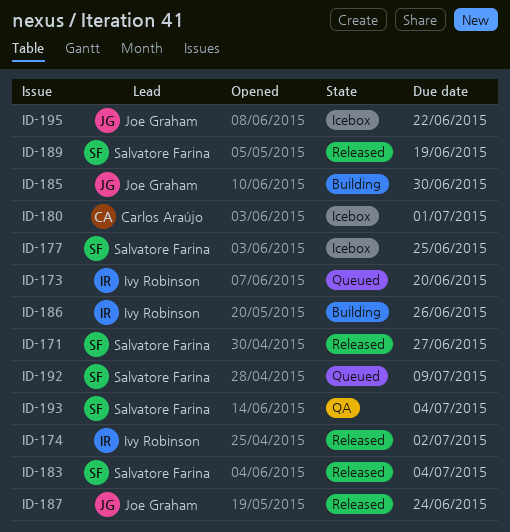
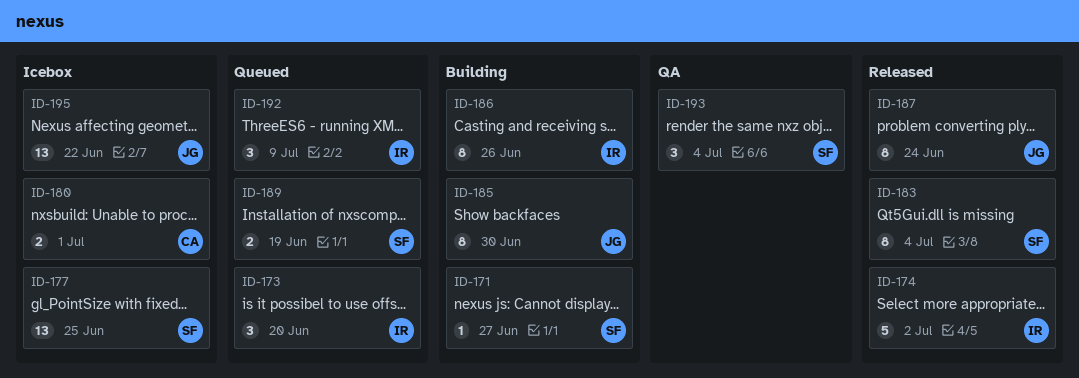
ID-171, status: Released -> Building
ID-189, status: Released -> Queued
ID-192, owner: Salvatore Farina -> Ivy Robinson

